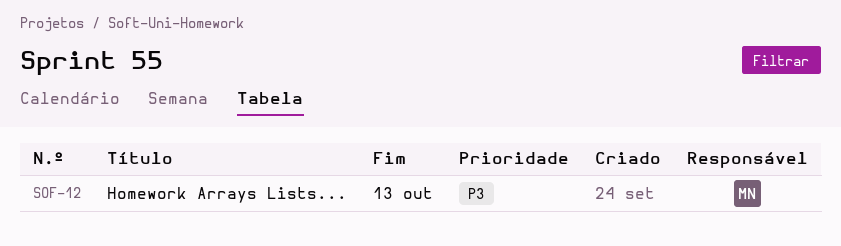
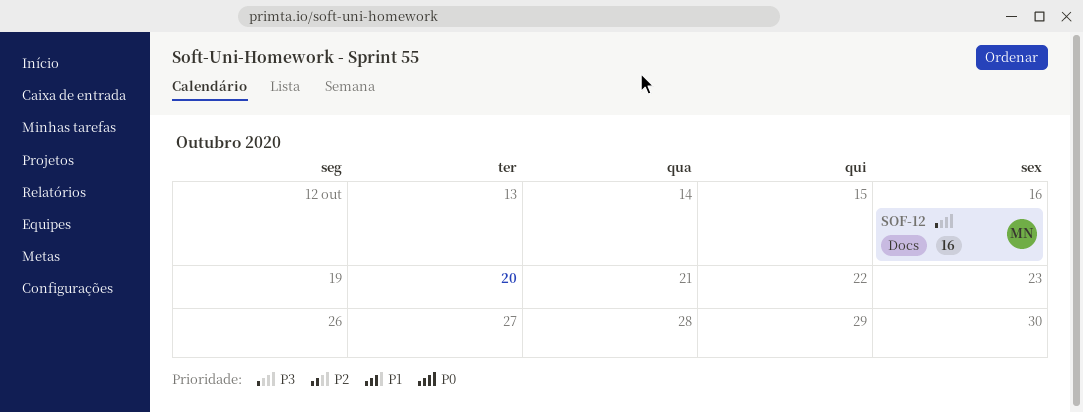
SOF-12, due: Oct 13 -> Oct 16

